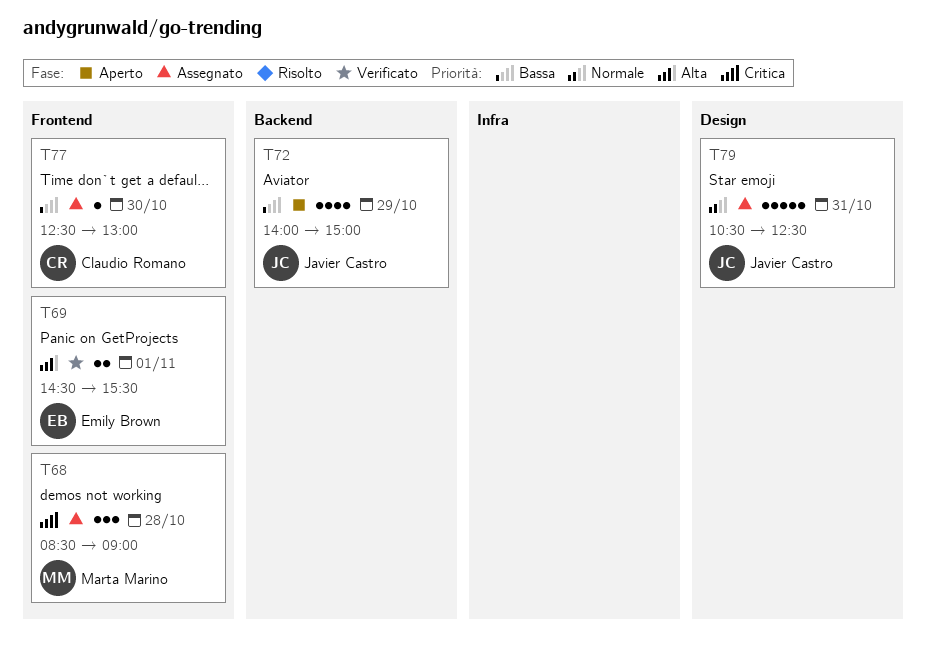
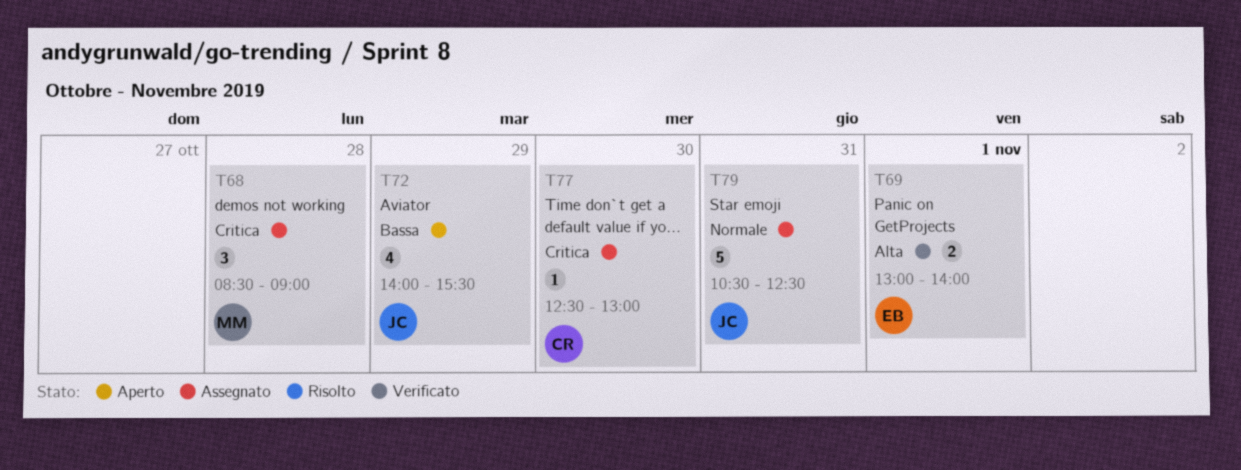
T69, begins: 14:30 -> 13:00
T69, ends: 15:30 -> 14:00
T72, ends: 15:00 -> 15:30
T77, priority: Bassa -> Critica

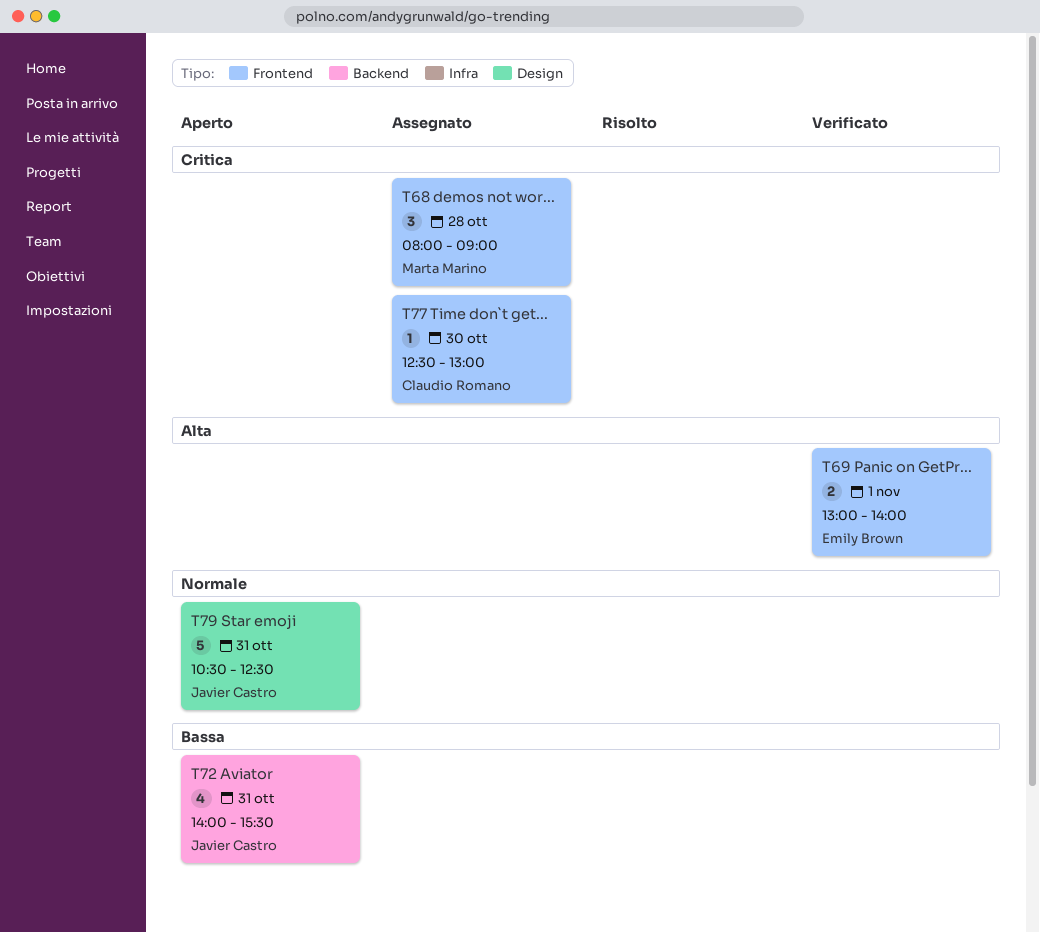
T68, begins: 08:30 -> 08:00
T72, day: Oct 29 -> Oct 31
T79, status: Assegnato -> Aperto

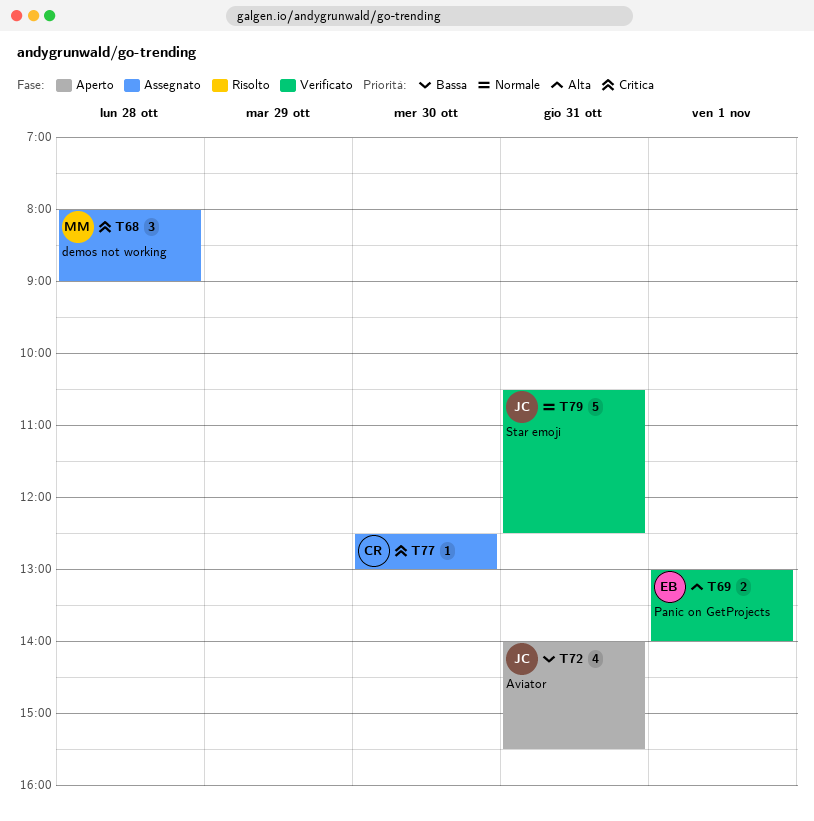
T79, status: Aperto -> Verificato

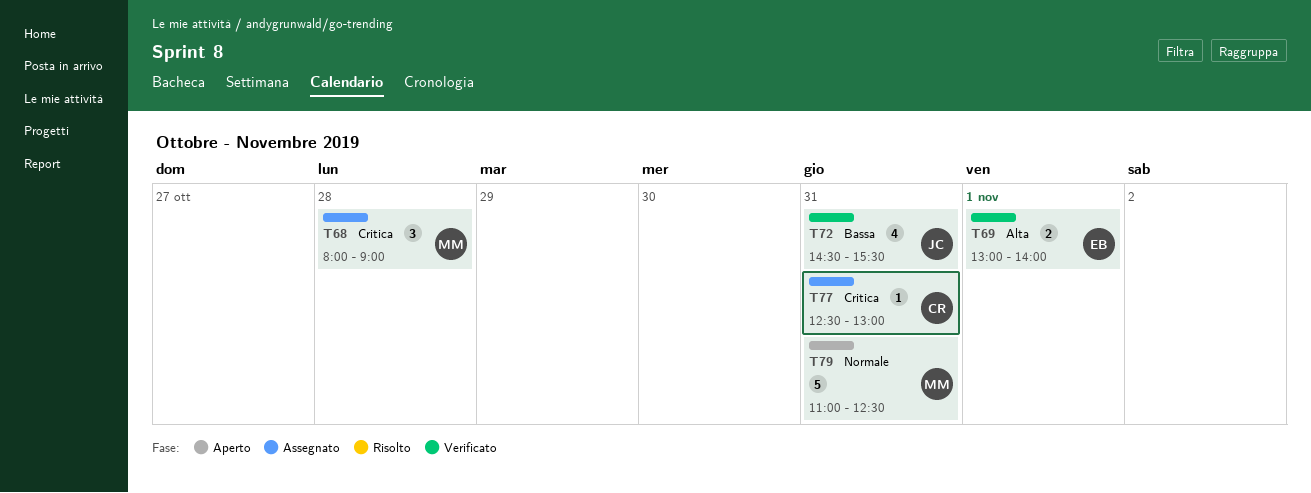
T72, status: Aperto -> Verificato
T72, begins: 14:00 -> 14:30
T77, day: Oct 30 -> Oct 31
T79, status: Verificato -> Aperto
T79, owner: JC -> MM
T79, begins: 10:30 -> 11:00

